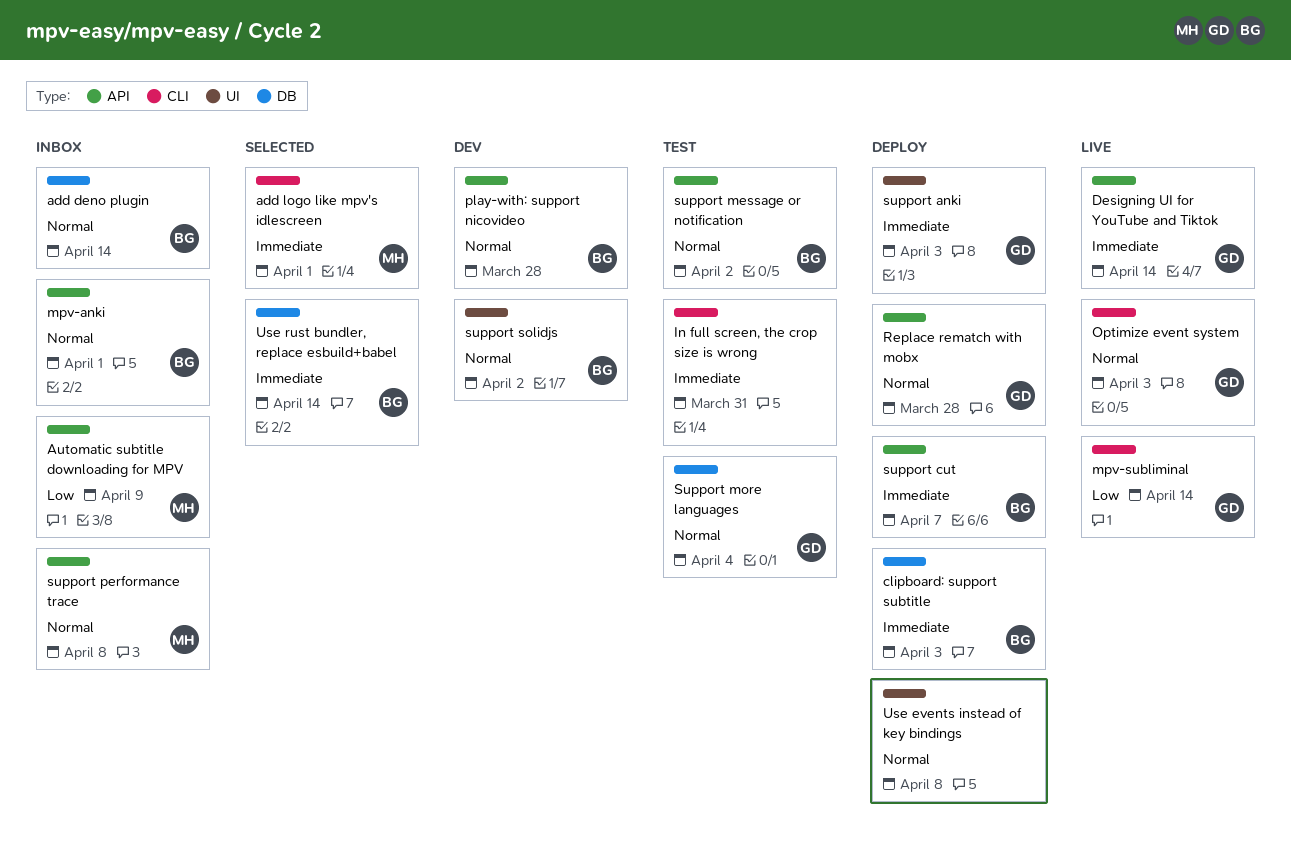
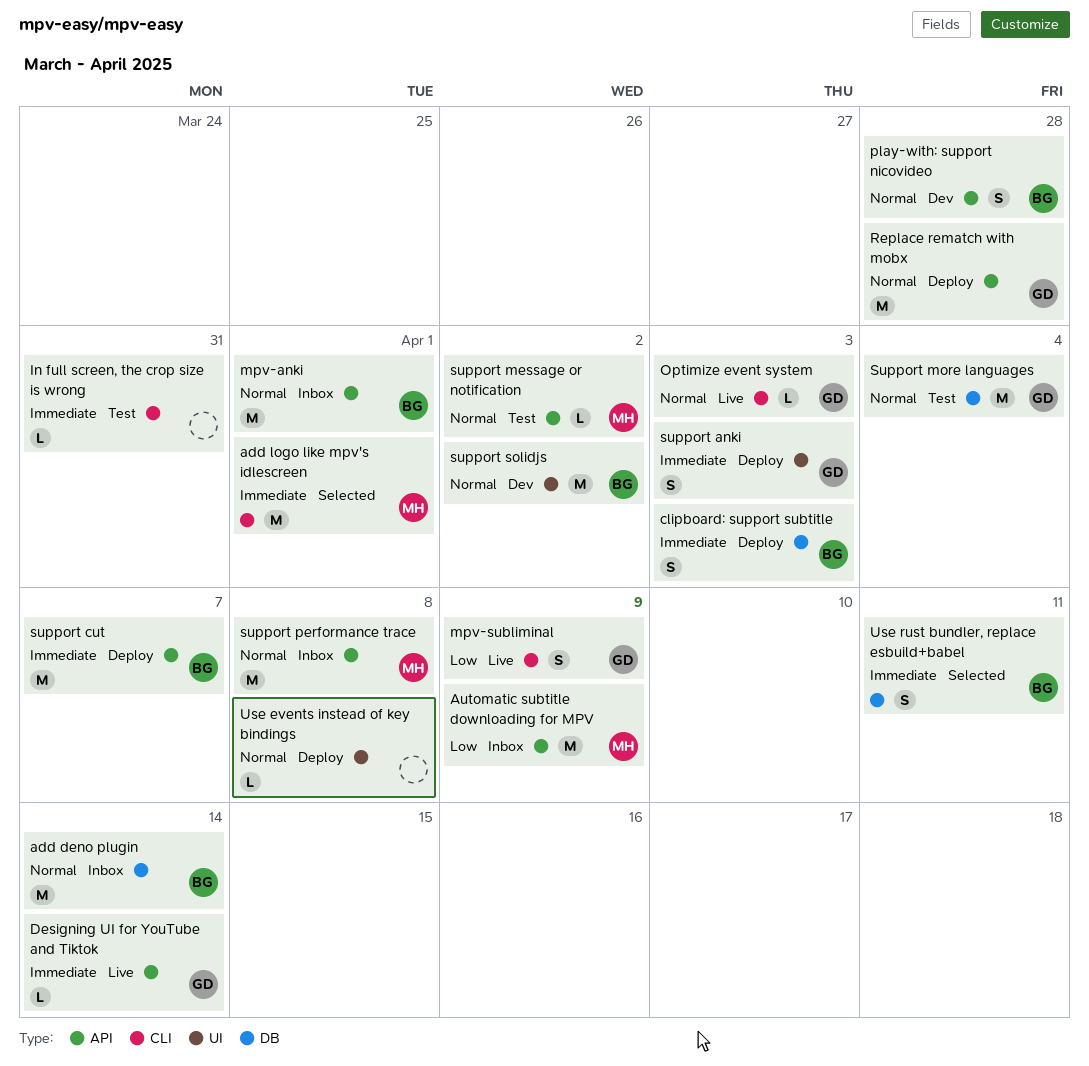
mpv-subliminal, due: Apr 14 -> Apr 9
support message or notification, owner: BG -> MH
Use rust bundler, replace esbuild+babel, due: Apr 14 -> Apr 11

